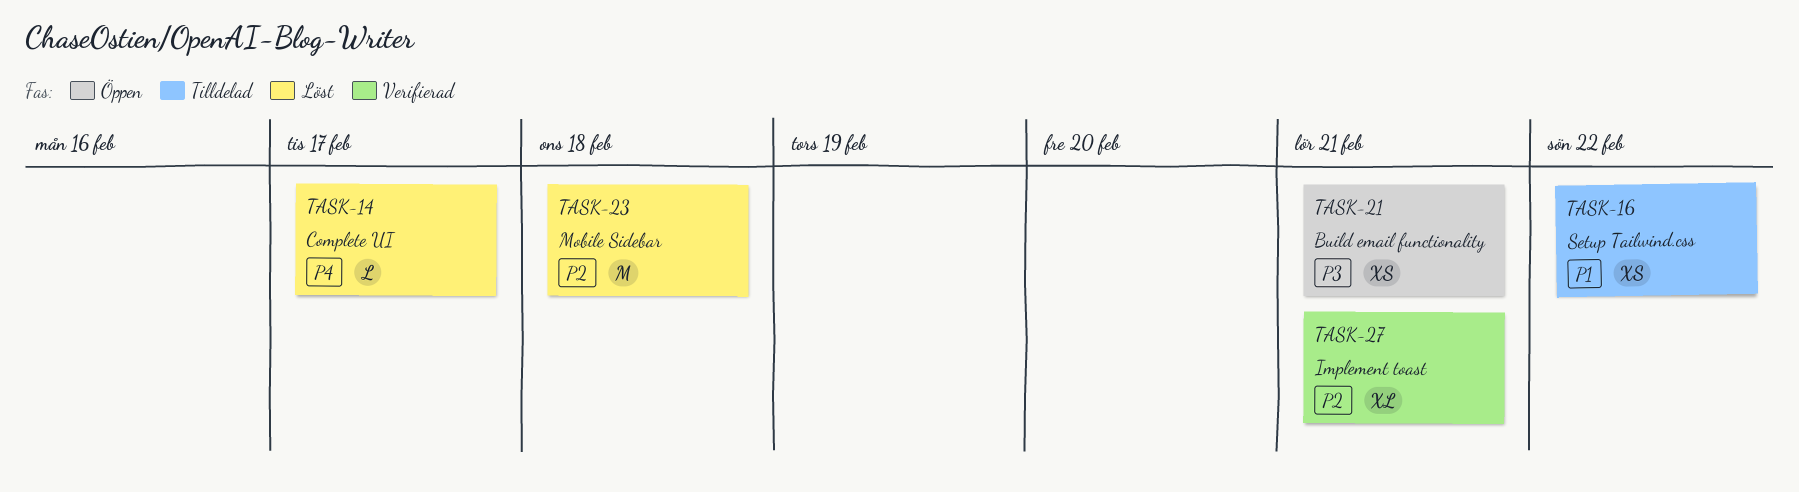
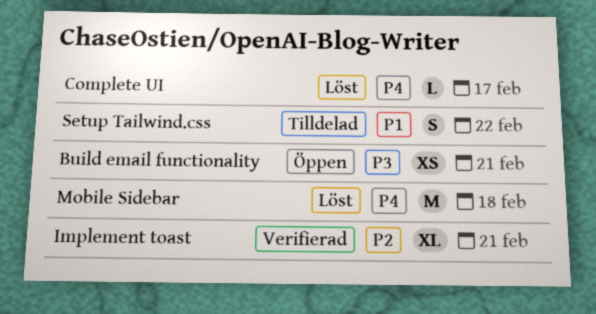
Mobile Sidebar, priority: P2 -> P4
Setup Tailwind.css, estimate: XS -> S

